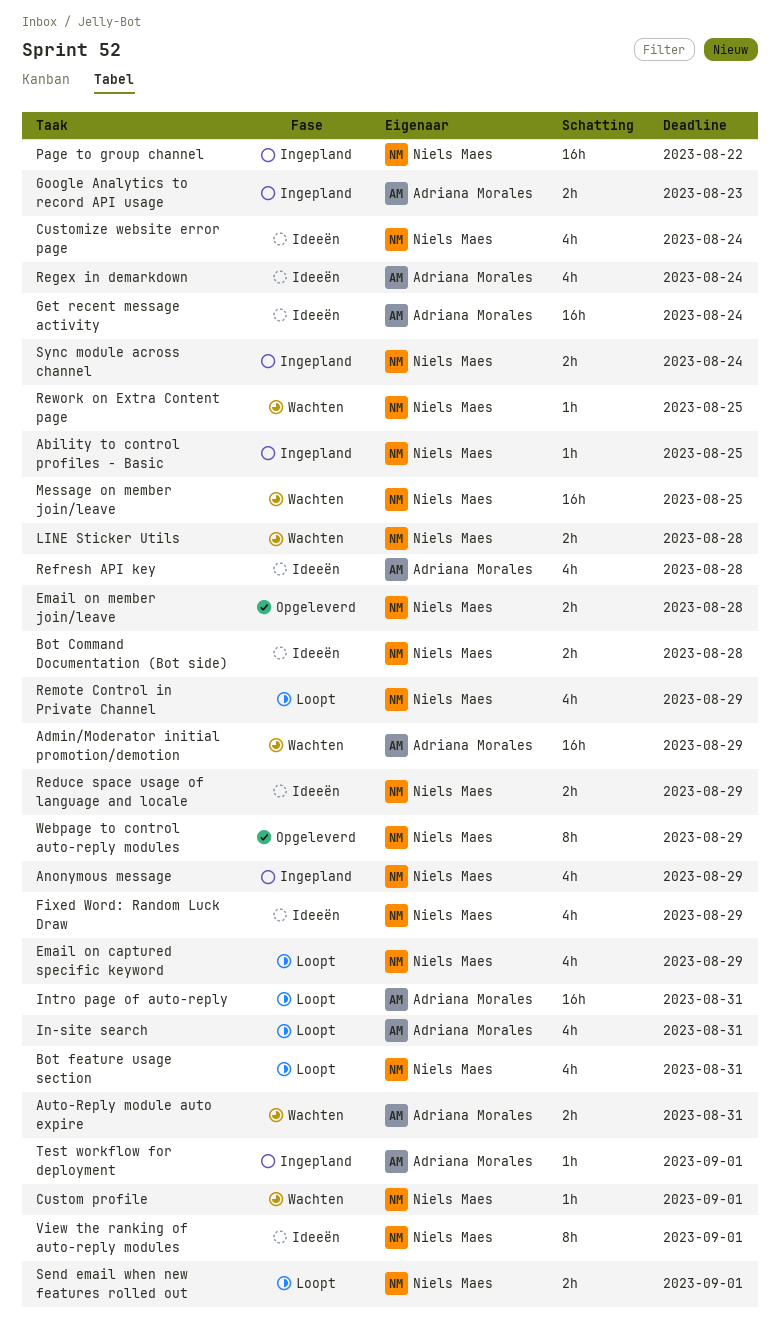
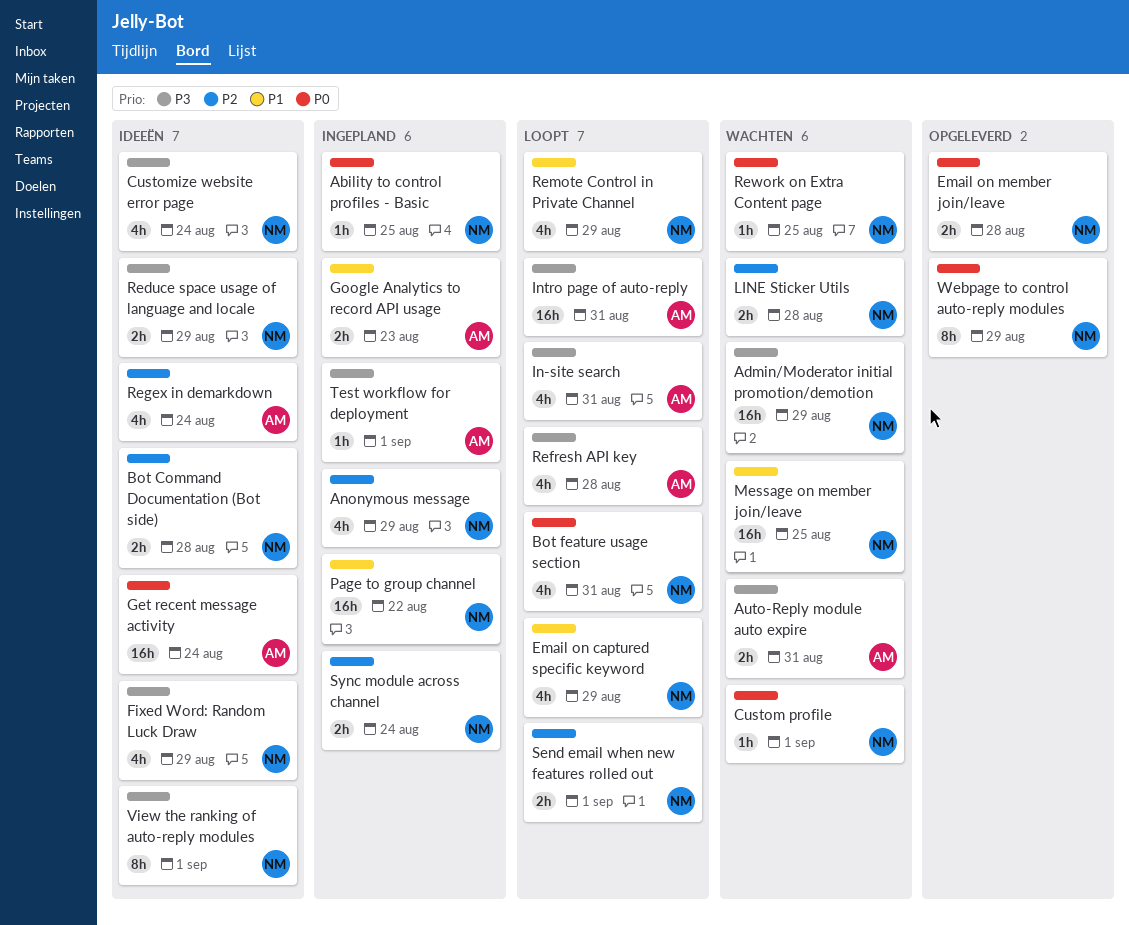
Admin/Moderator initial promotion/demotion, owner: Adriana Morales -> Niels Maes
Refresh API key, status: Ideeën -> Loopt

